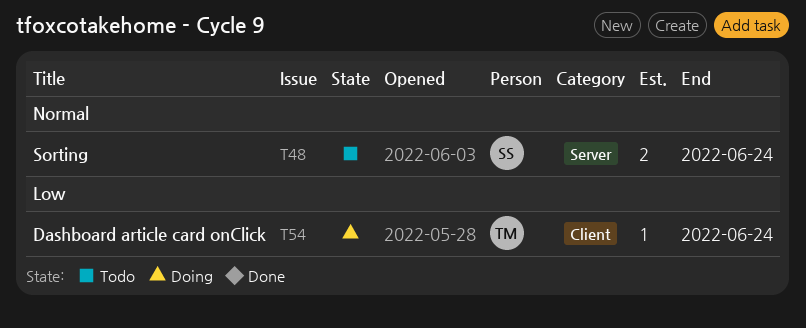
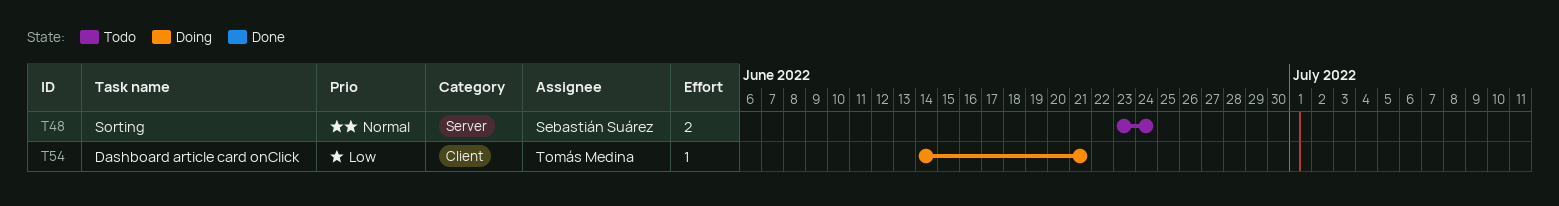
T54, due: Jun 24 -> Jun 21

